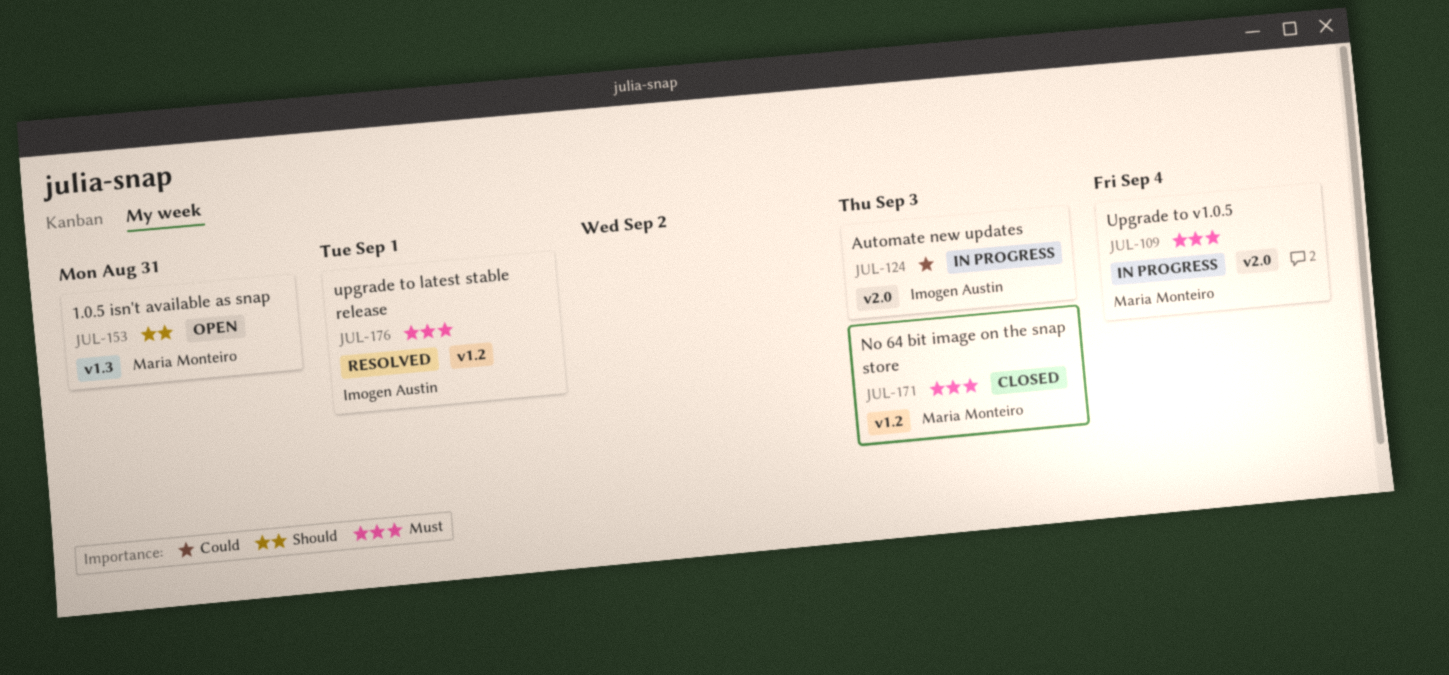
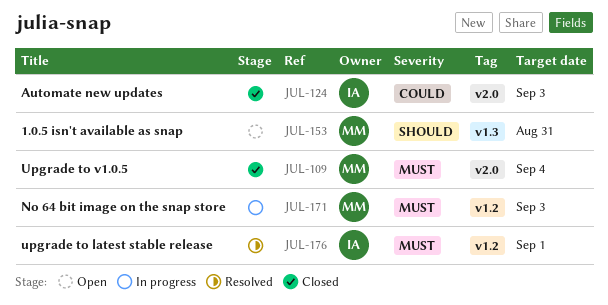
JUL-109, status: In progress -> Closed
JUL-124, status: In progress -> Closed
JUL-171, status: Closed -> In progress

